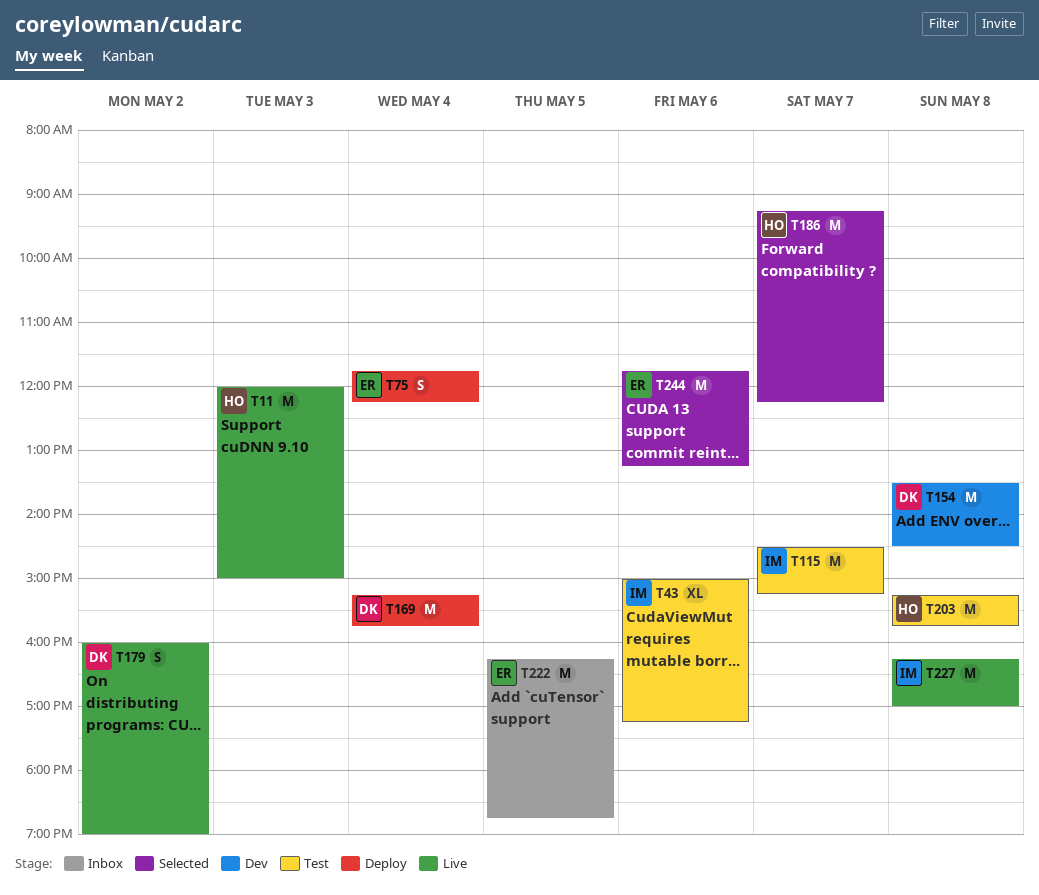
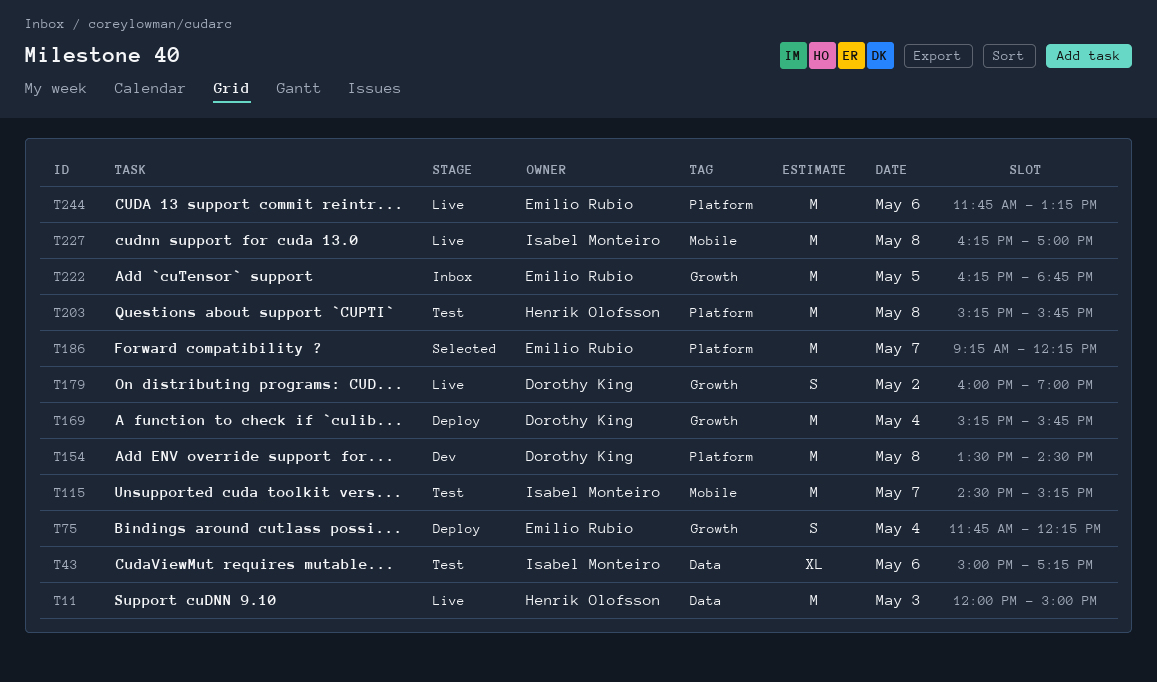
T186, owner: Henrik Olofsson -> Emilio Rubio
T244, status: Selected -> Live

